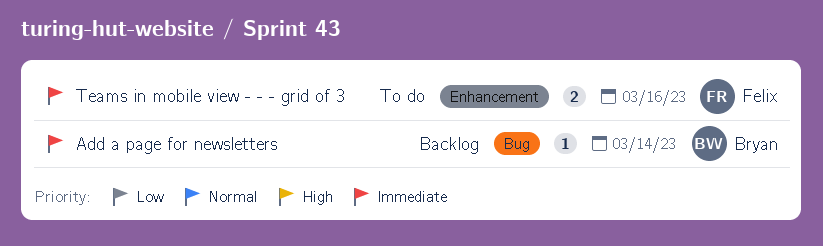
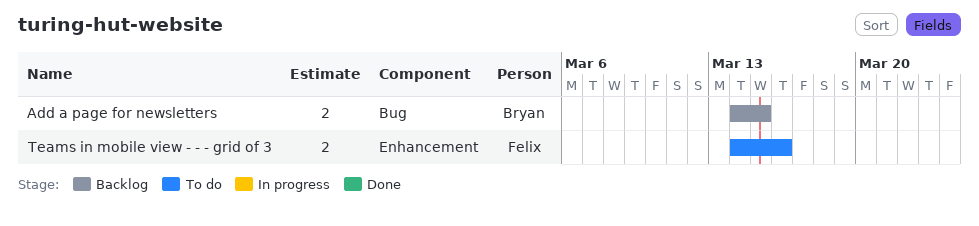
Add a page for newsletters, estimate: 1 -> 2
Add a page for newsletters, due: Mar 14 -> Mar 15

